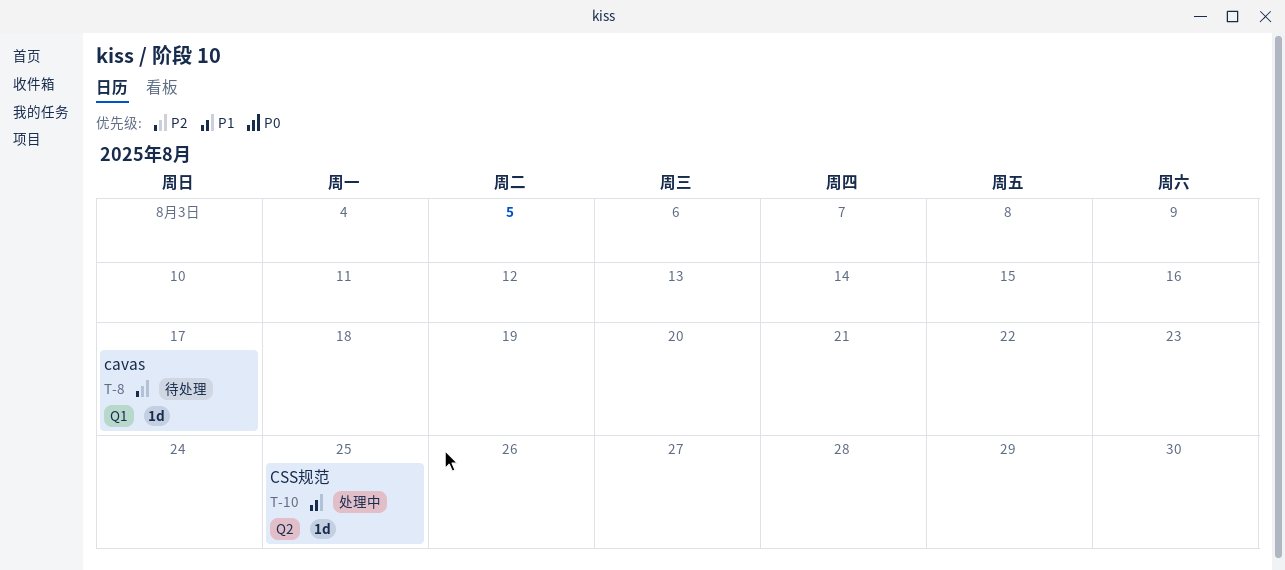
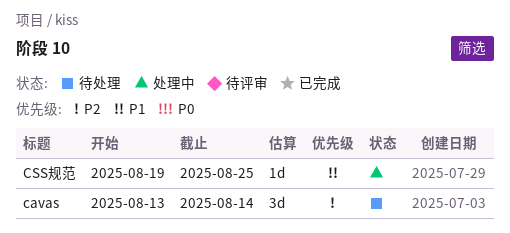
cavas, estimate: 1d -> 3d
cavas, due: Aug 17 -> Aug 14

